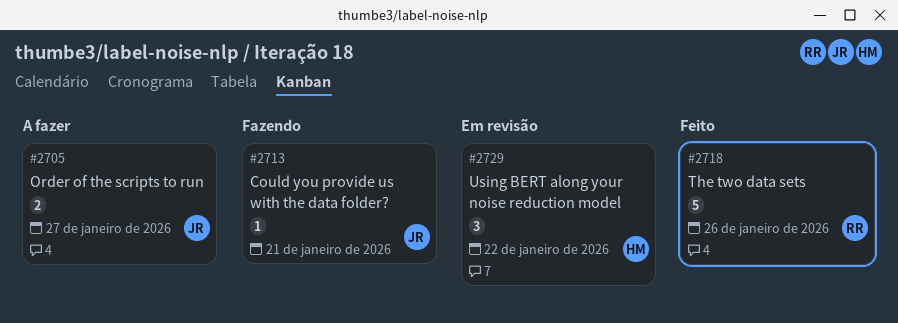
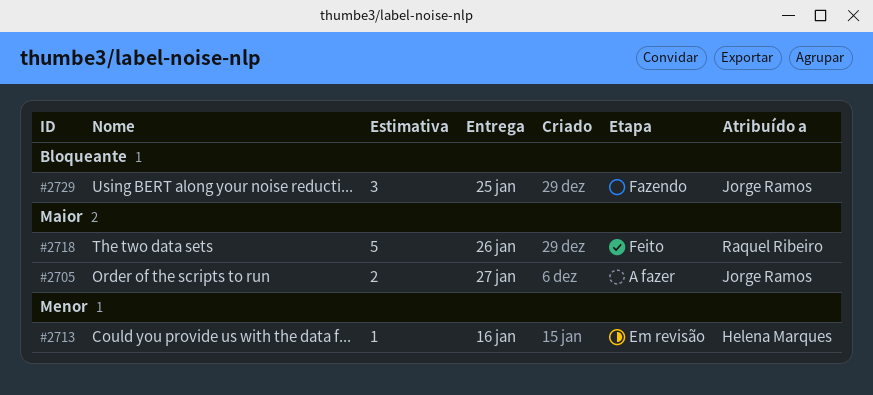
#2713, status: Fazendo -> Em revisão
#2713, owner: Jorge Ramos -> Helena Marques
#2713, due: Jan 21 -> Jan 16
#2729, status: Em revisão -> Fazendo
#2729, owner: Helena Marques -> Jorge Ramos
#2729, due: Jan 22 -> Jan 25

